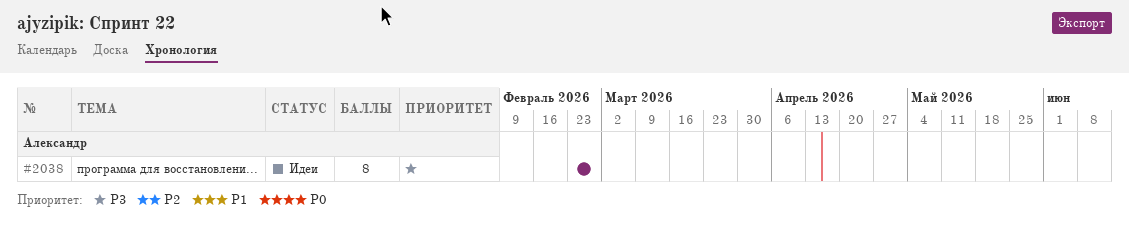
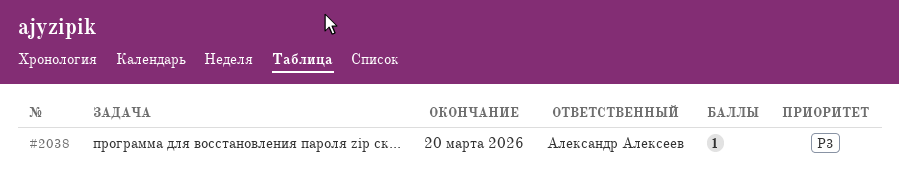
#2038, estimate: 8 -> 1
#2038, due: Feb 27 -> Mar 20

